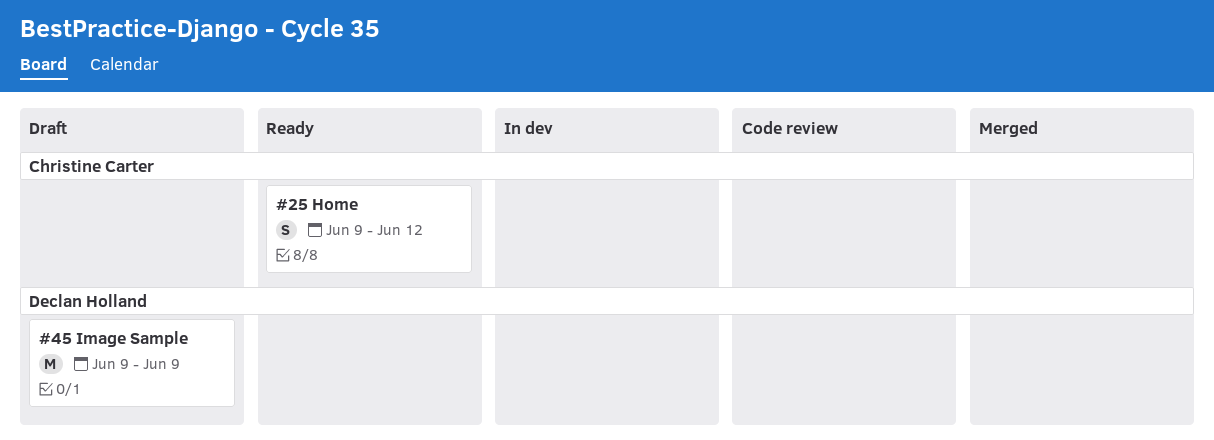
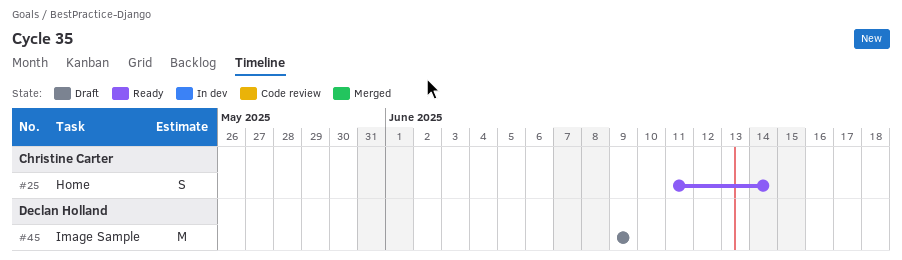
#25, start: Jun 9 -> Jun 11
#25, due: Jun 12 -> Jun 14

